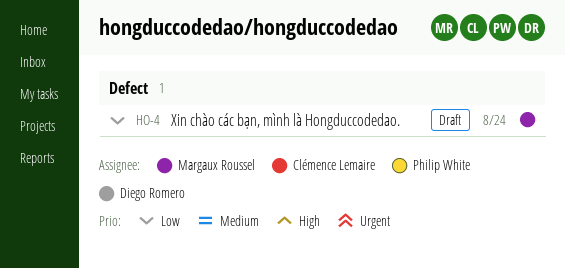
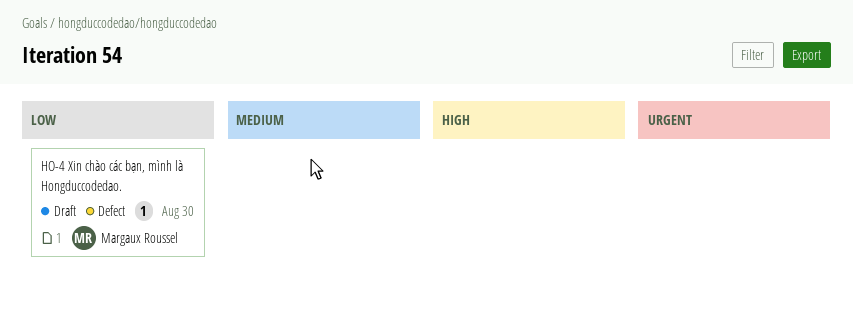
HO-4, due: Aug 24 -> Aug 30

